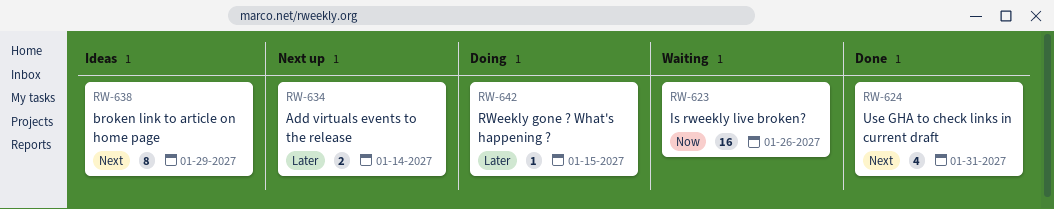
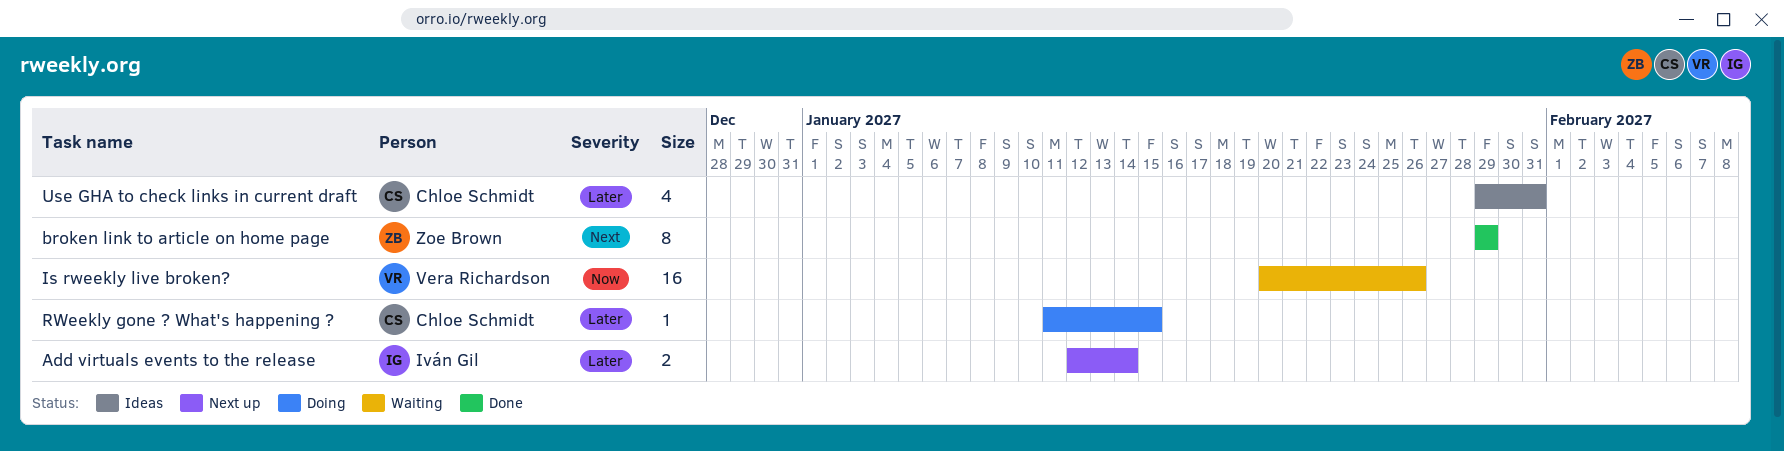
broken link to article on home page, status: Ideas -> Done
Use GHA to check links in current draft, status: Done -> Ideas
Use GHA to check links in current draft, priority: Next -> Later

